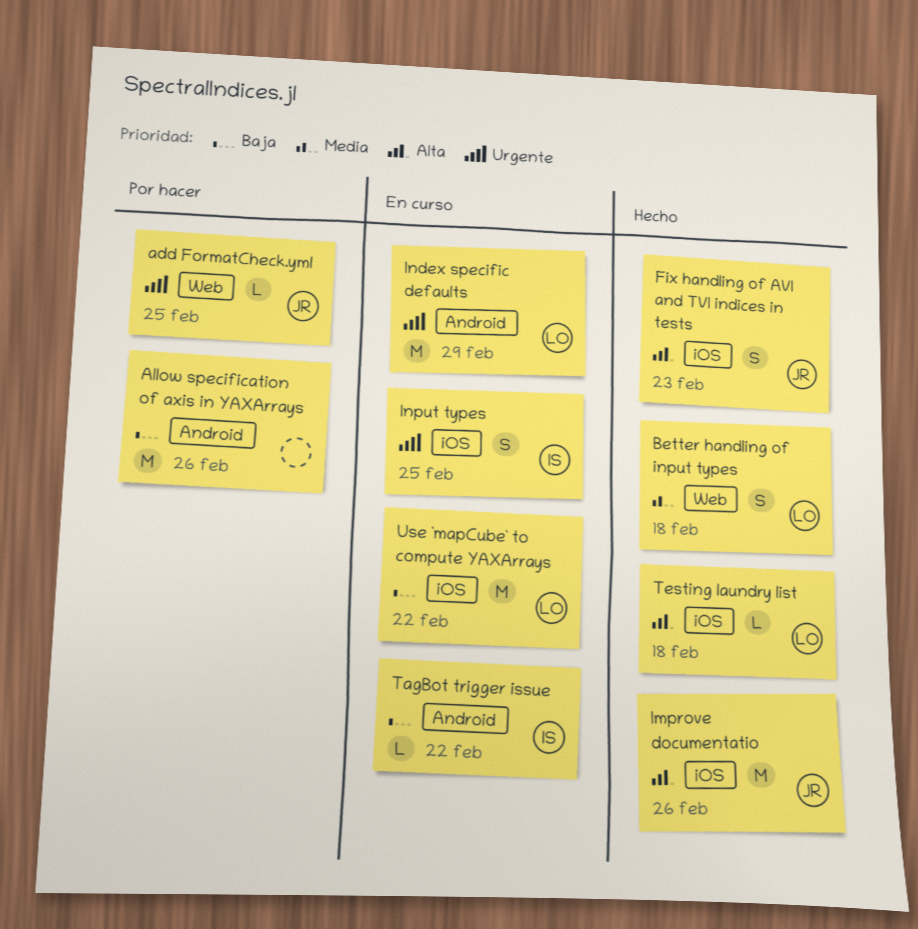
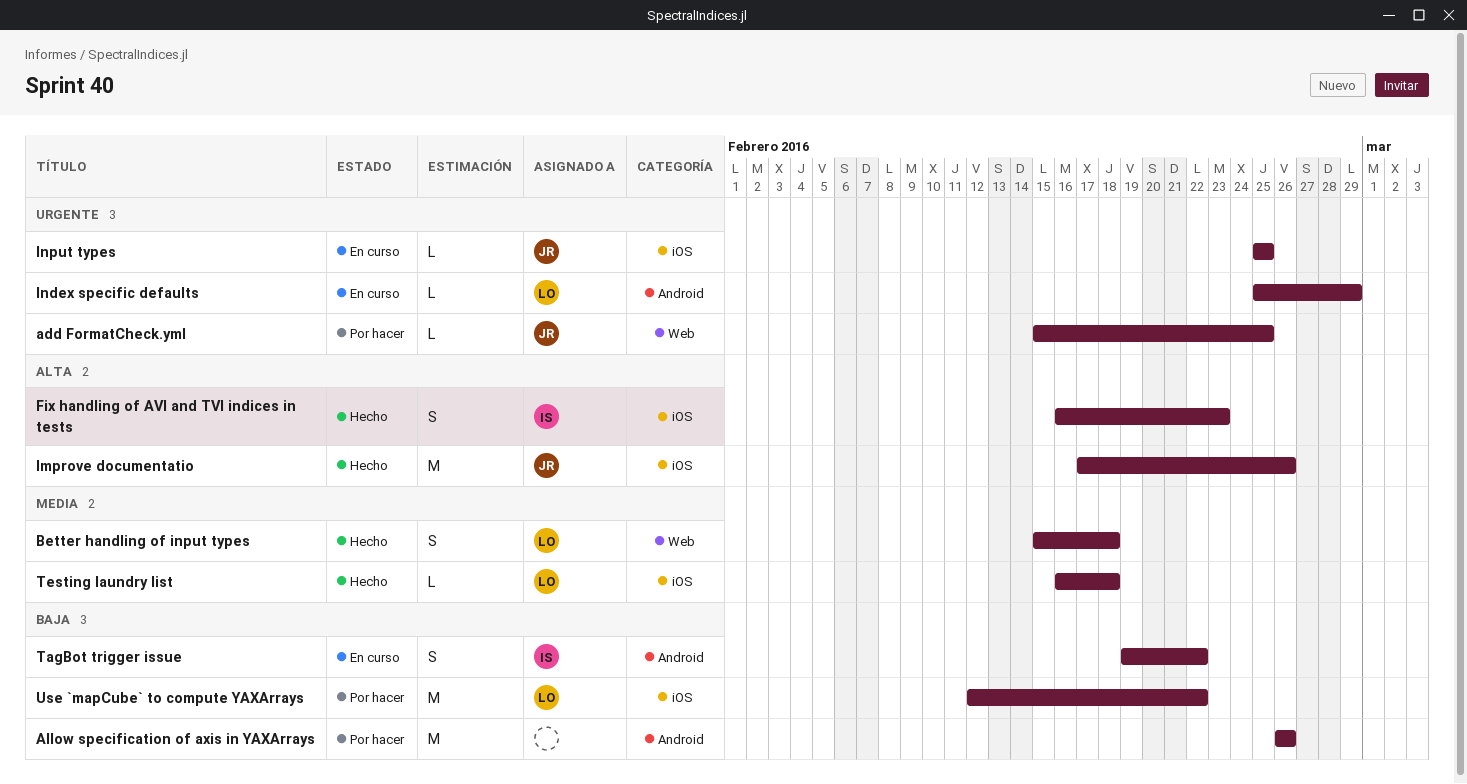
Fix handling of AVI and TVI indices in tests, owner: JR -> IS
Index specific defaults, estimate: M -> L
Input types, owner: IS -> JR
Input types, estimate: S -> L
TagBot trigger issue, estimate: L -> S
Testing laundry list, priority: Alta -> Media
Use `mapCube` to compute YAXArrays, status: En curso -> Por hacer

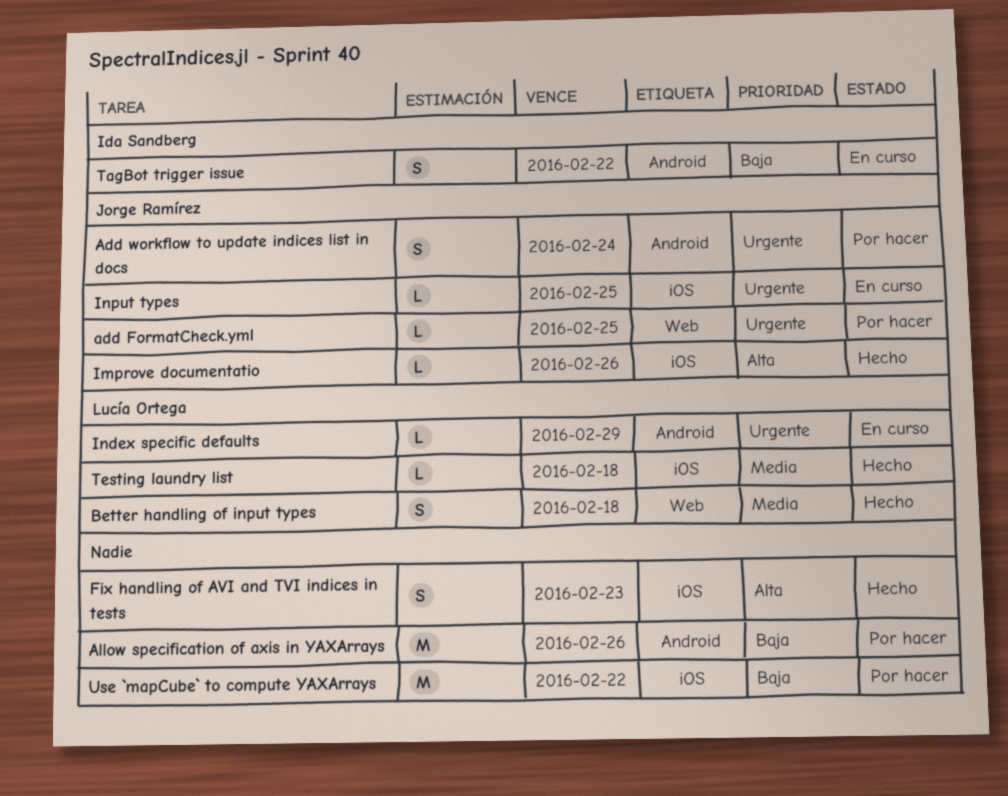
Add workflow to update indices list in docs: none -> present
Fix handling of AVI and TVI indices in tests, owner: Ida Sandberg -> none
Improve documentatio, estimate: M -> L
Use `mapCube` to compute YAXArrays, owner: Lucía Ortega -> none

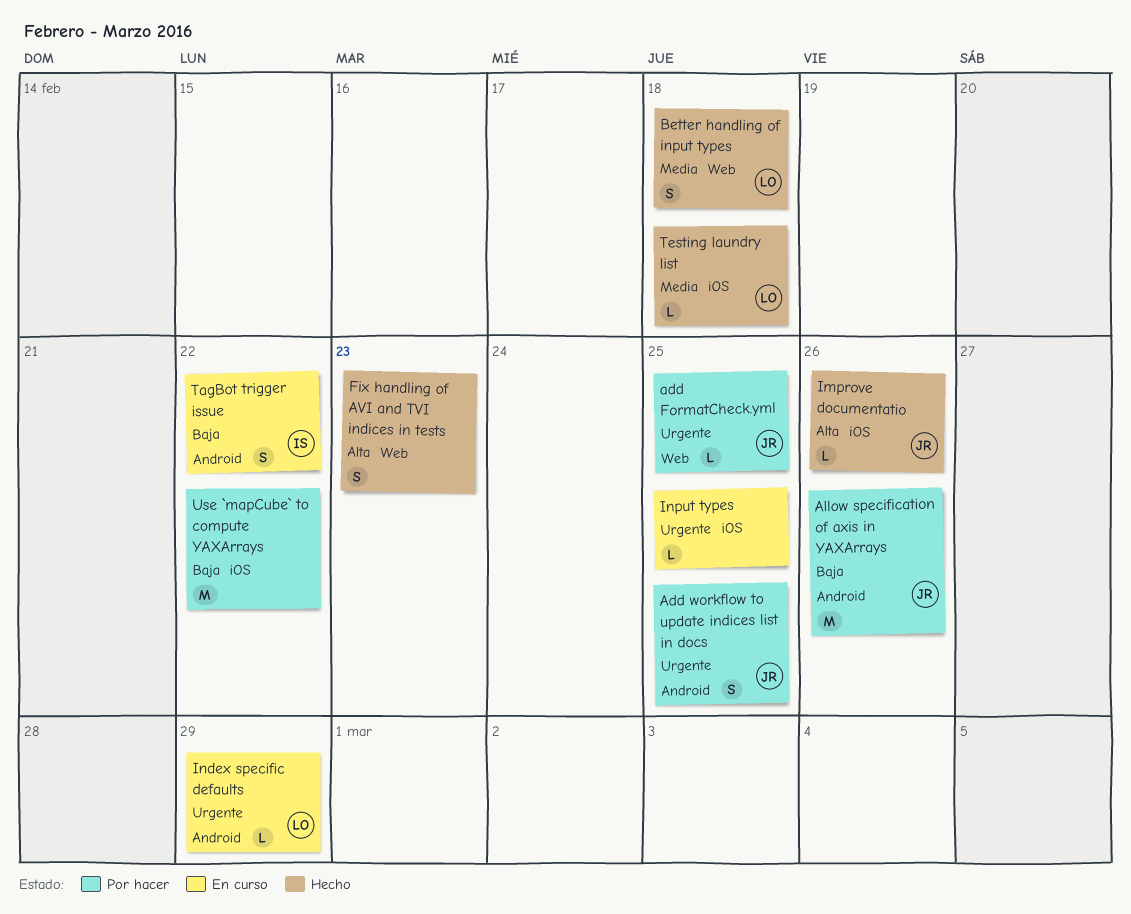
Add workflow to update indices list in docs, due: Feb 24 -> Feb 25
Allow specification of axis in YAXArrays, owner: none -> Jorge Ramírez
Fix handling of AVI and TVI indices in tests, label: iOS -> Web
Input types, owner: Jorge Ramírez -> none

